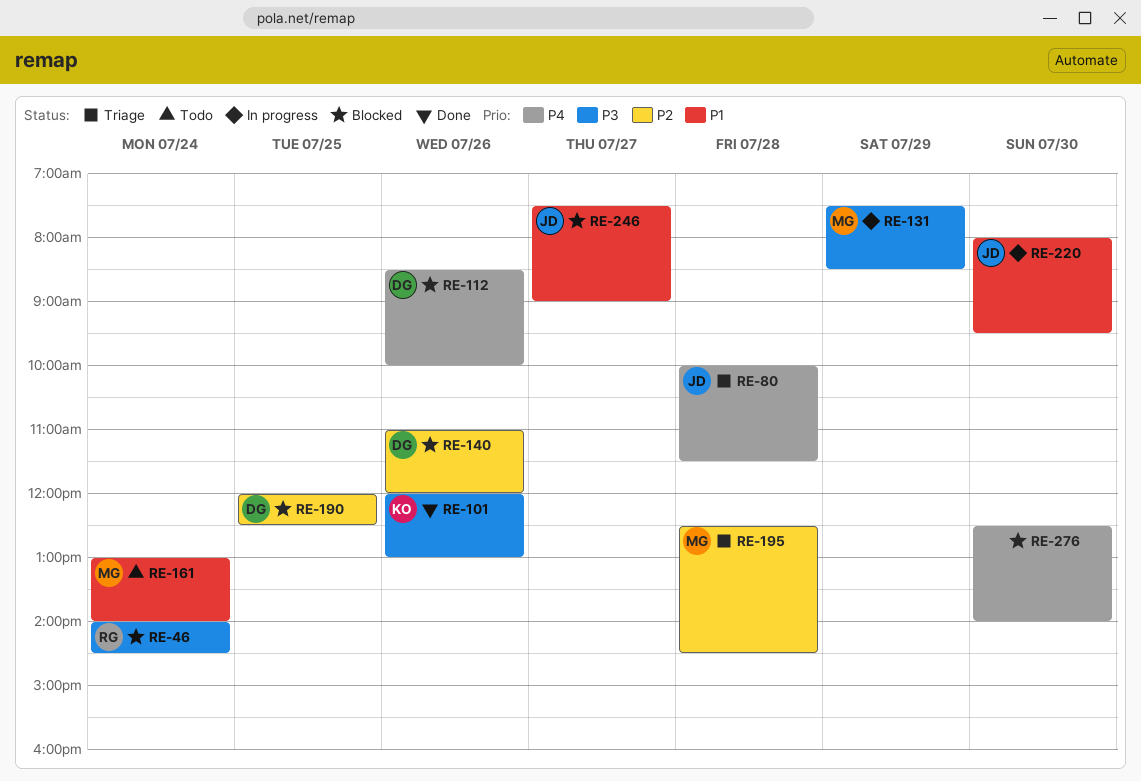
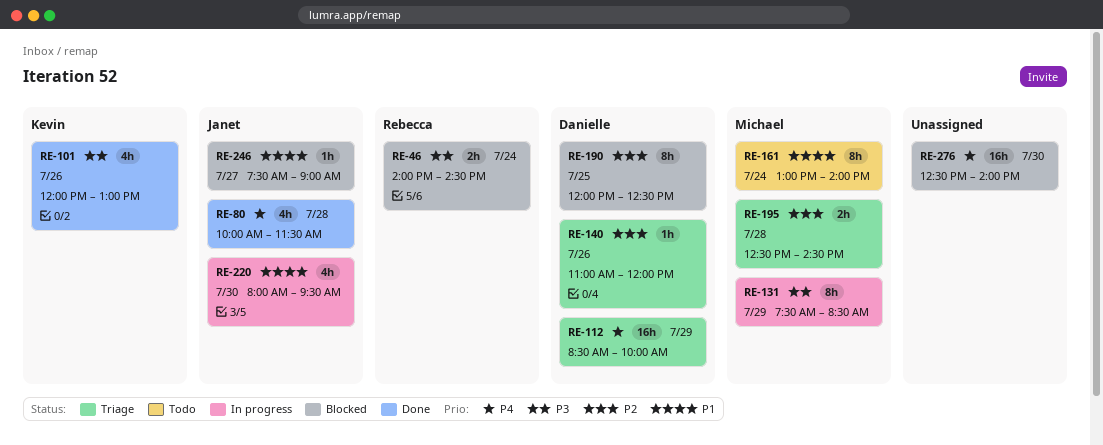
RE-80, status: Triage -> Done
RE-112, status: Blocked -> Triage
RE-112, day: Jul 26 -> Jul 29
RE-140, status: Blocked -> Triage

